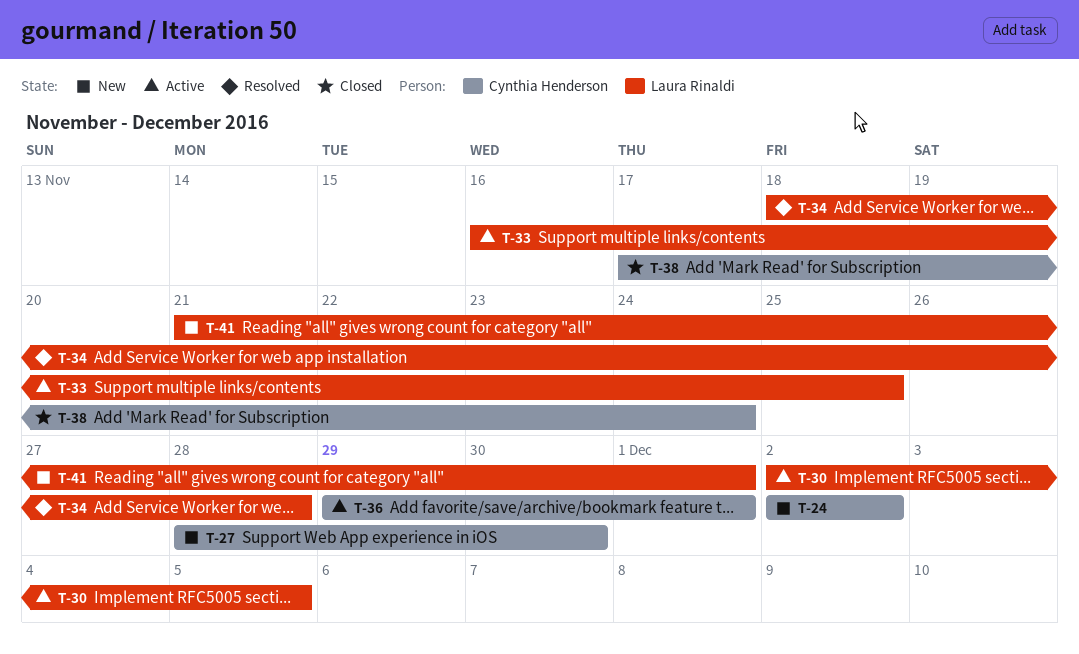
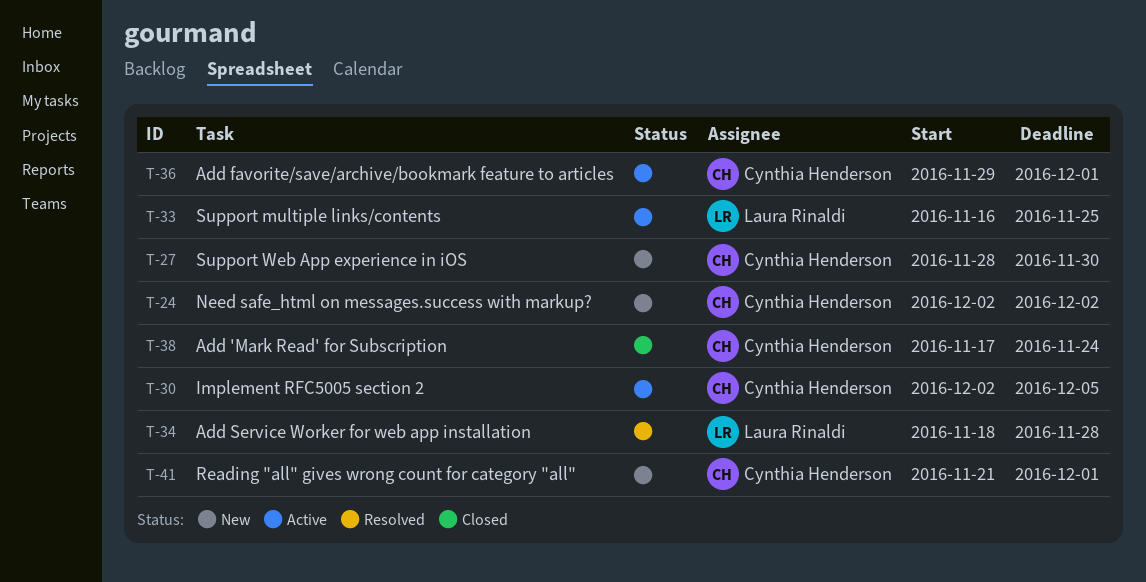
T-30, owner: Laura Rinaldi -> Cynthia Henderson
T-41, owner: Laura Rinaldi -> Cynthia Henderson

